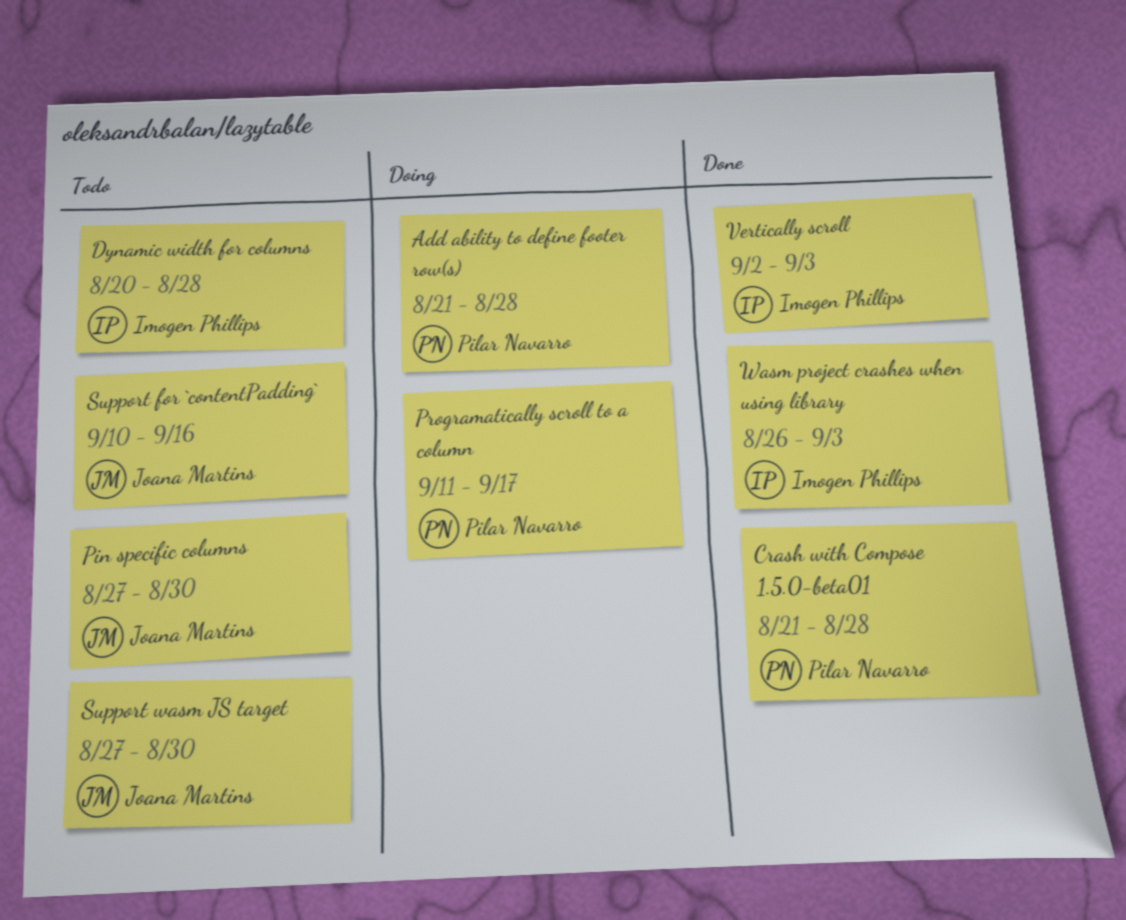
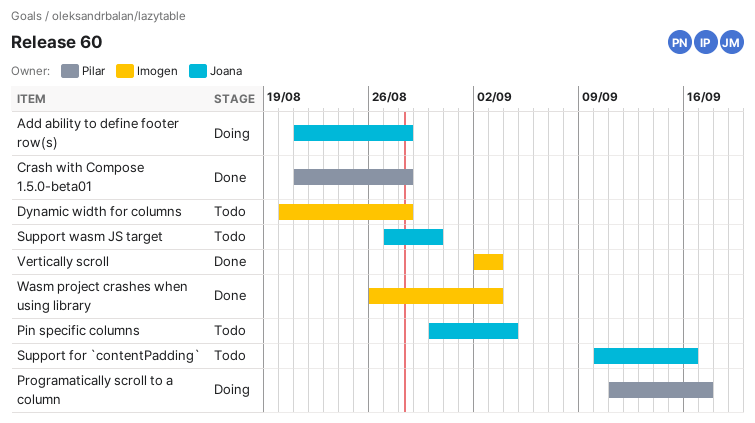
Add ability to define footer row(s), owner: Pilar Navarro -> Joana Martins
Pin specific columns, start: Aug 27 -> Aug 30
Pin specific columns, due: Aug 30 -> Sep 4

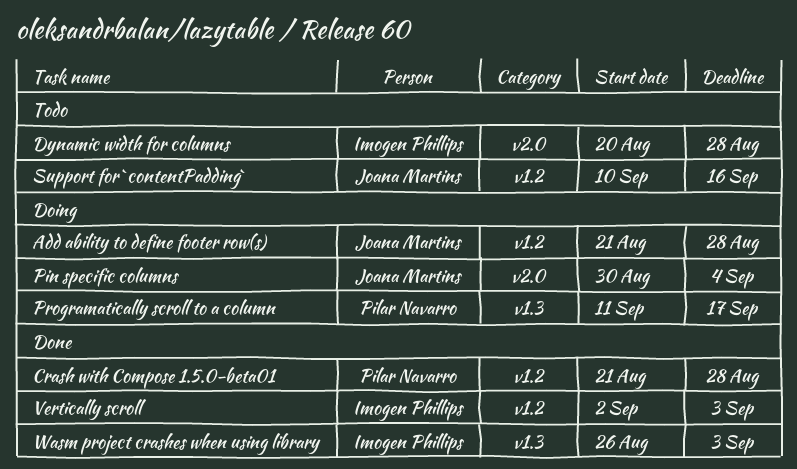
Pin specific columns, status: Todo -> Doing
Support wasm JS target: present -> none

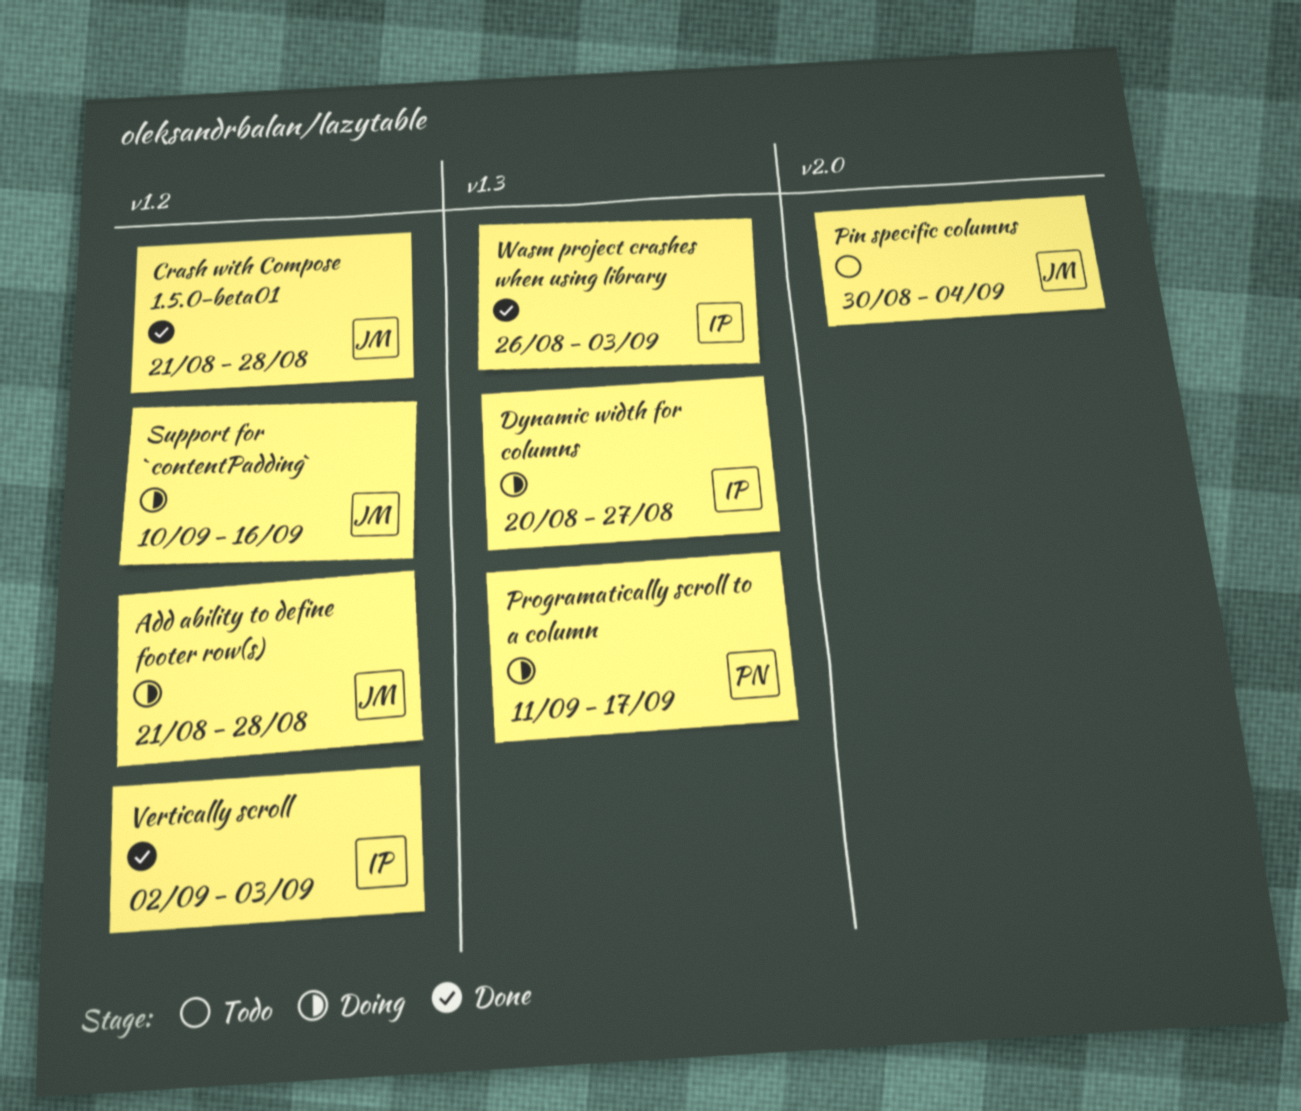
Crash with Compose 1.5.0-beta01, owner: Pilar Navarro -> Joana Martins
Dynamic width for columns, status: Todo -> Doing
Dynamic width for columns, label: v2.0 -> v1.3
Dynamic width for columns, due: Aug 28 -> Aug 27
Pin specific columns, status: Doing -> Todo
Support for `contentPadding`, status: Todo -> Doing

